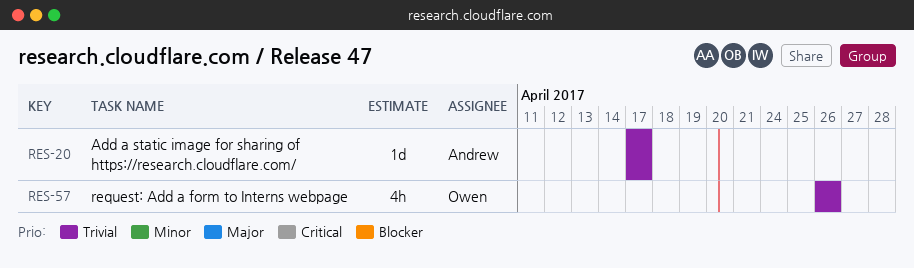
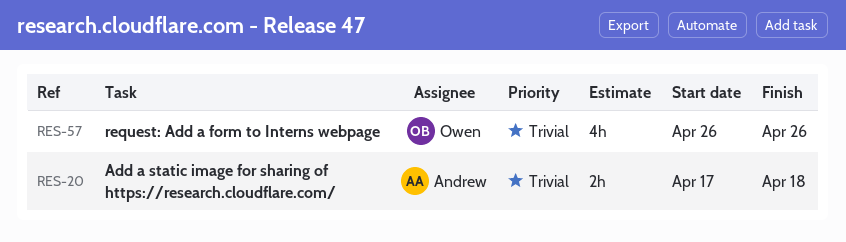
RES-20, estimate: 1d -> 2h
RES-20, due: Apr 17 -> Apr 18

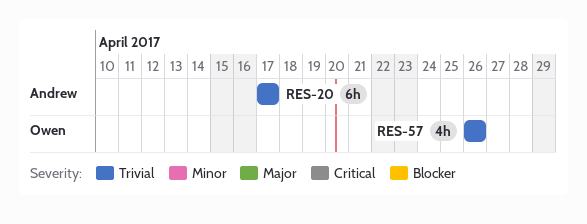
RES-20, estimate: 2h -> 6h
RES-20, due: Apr 18 -> Apr 17

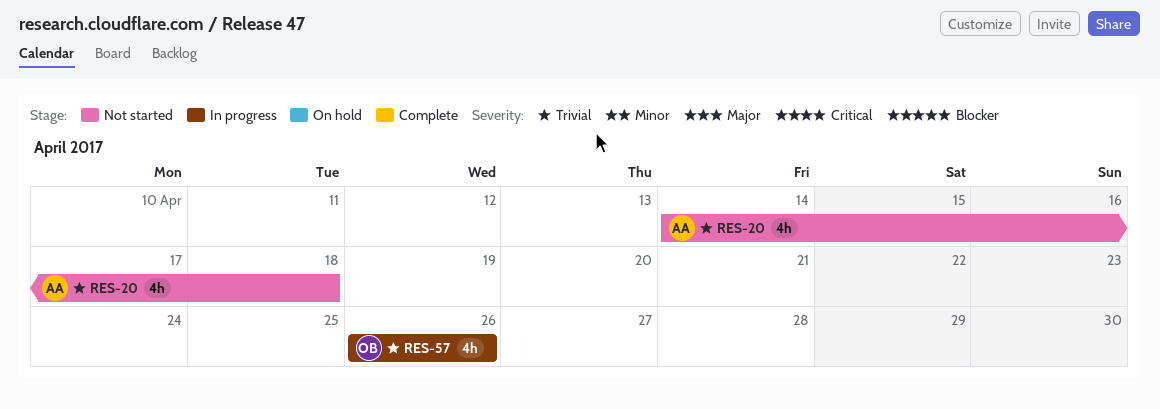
RES-20, estimate: 6h -> 4h
RES-20, start: Apr 17 -> Apr 14
RES-20, due: Apr 17 -> Apr 18

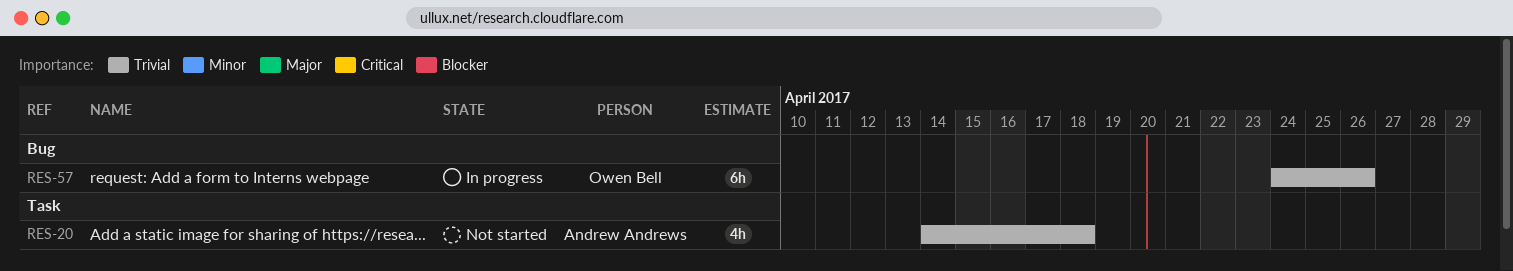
RES-57, estimate: 4h -> 6h
RES-57, start: Apr 26 -> Apr 24

